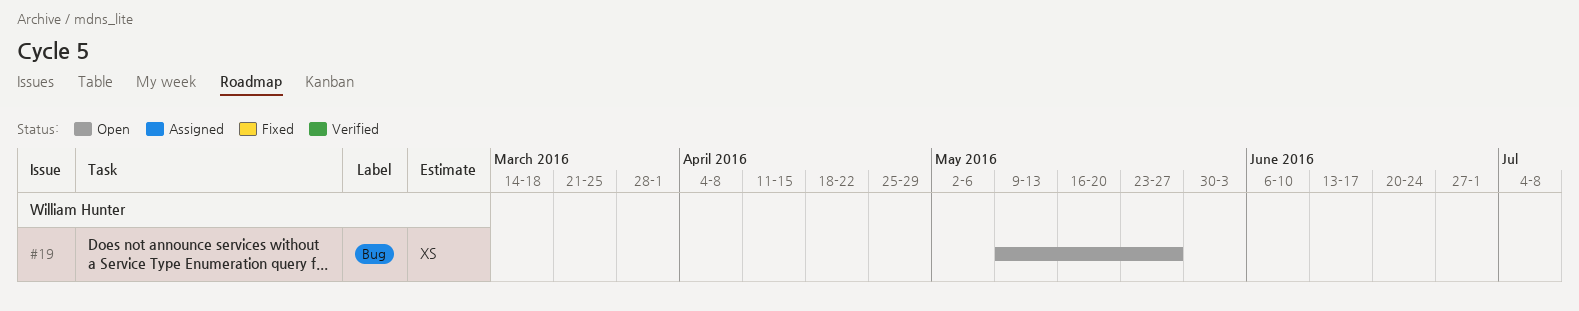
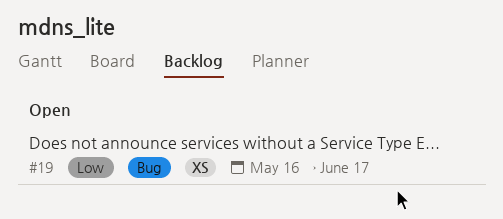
#19, start: May 9 -> May 16
#19, due: May 27 -> Jun 17

